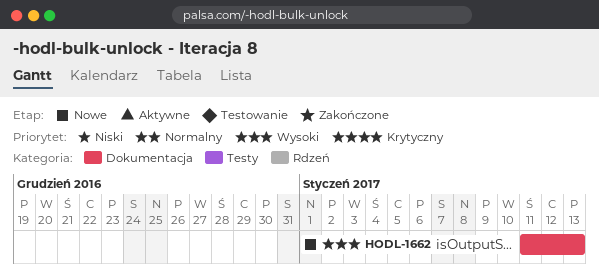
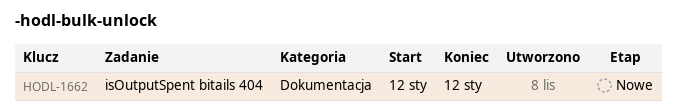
HODL-1662, start: Jan 11 -> Jan 12
HODL-1662, due: Jan 13 -> Jan 12

